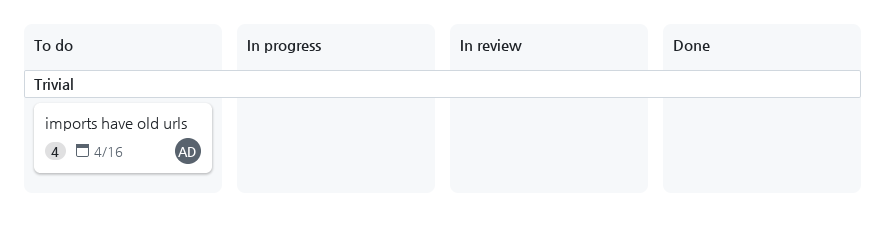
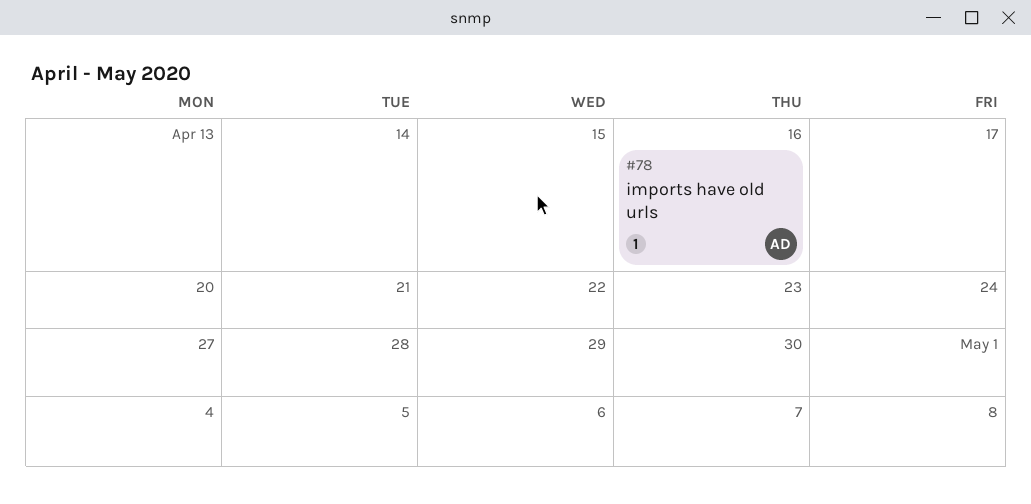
imports have old urls, estimate: 4 -> 1

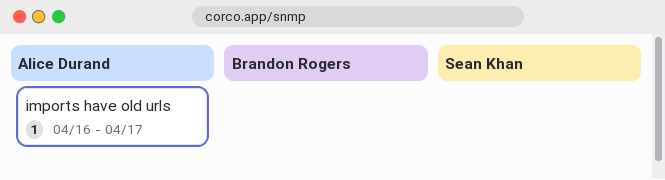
imports have old urls, due: Apr 16 -> Apr 17

